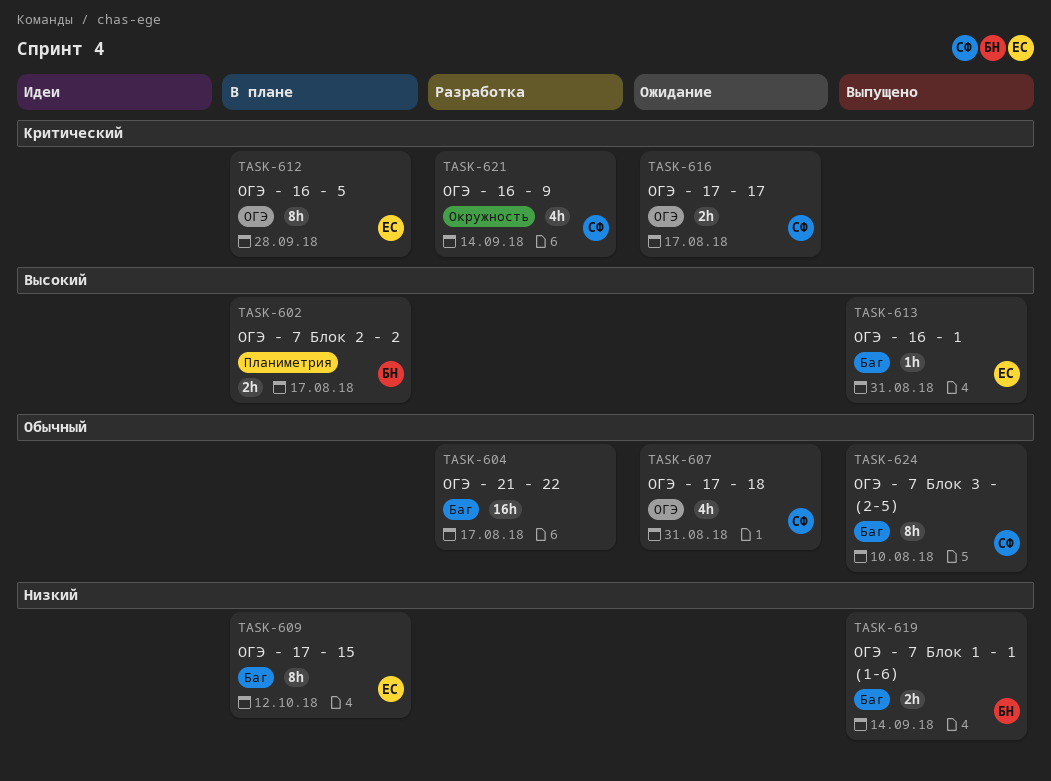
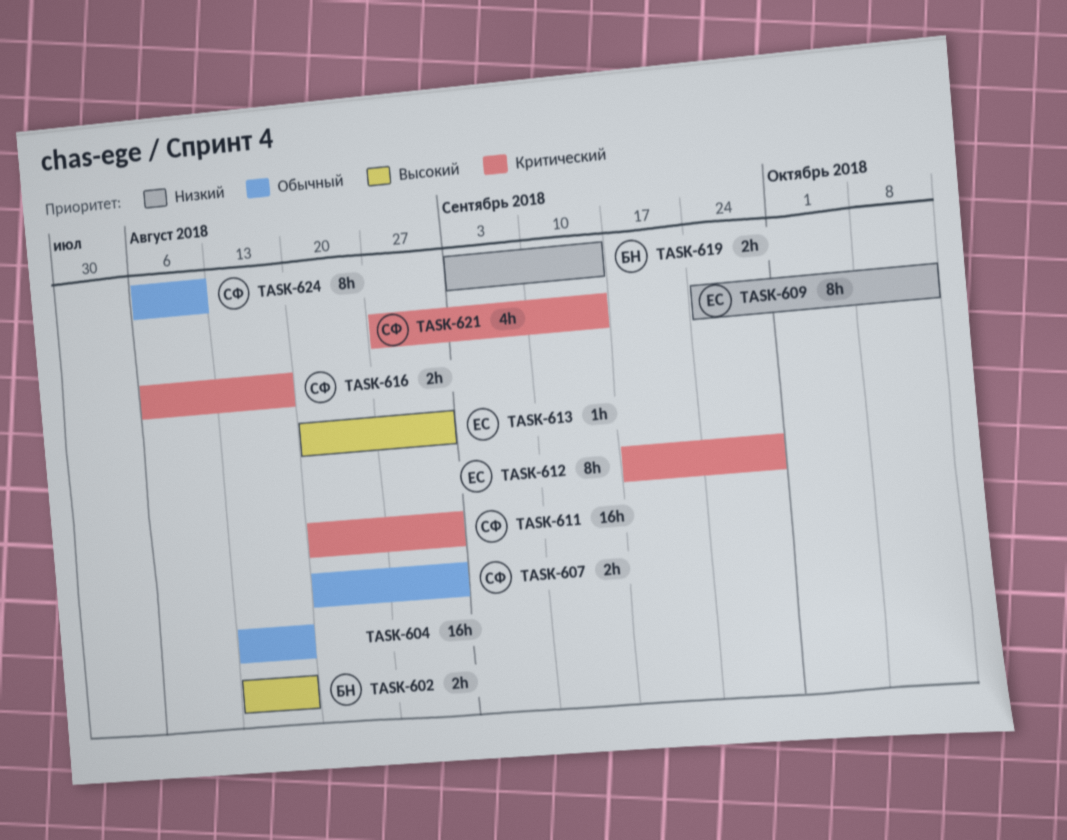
TASK-607, estimate: 4h -> 2h
TASK-611: none -> present

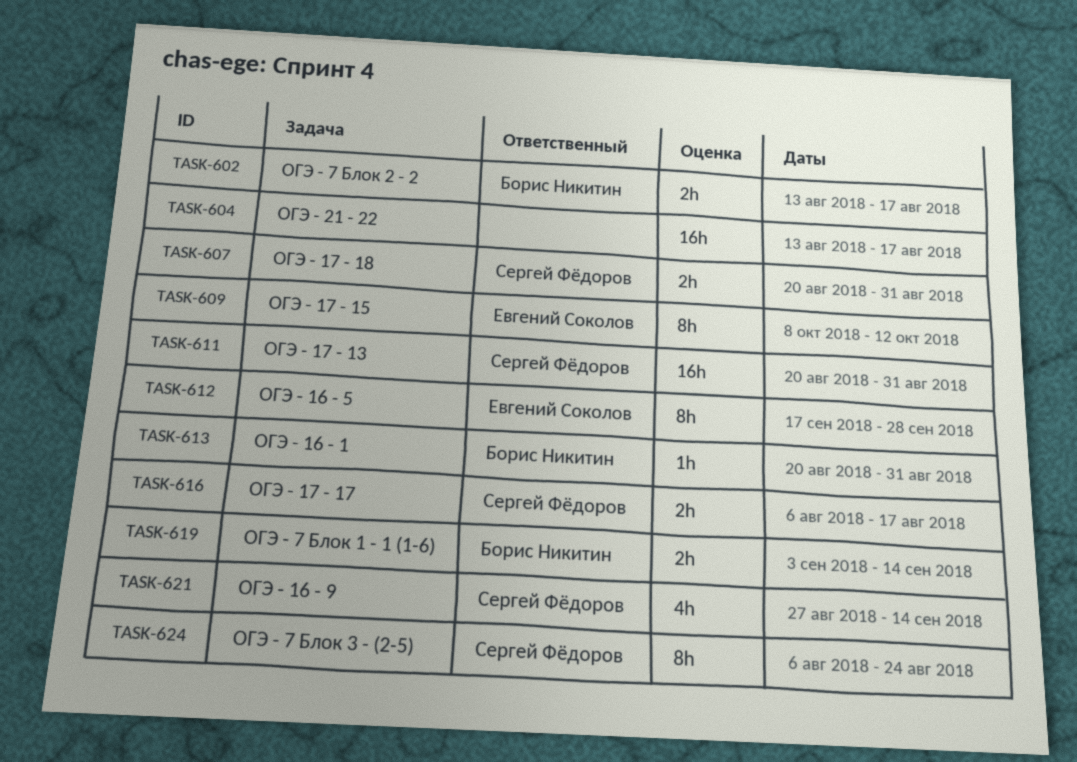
TASK-609, start: Sep 24 -> Oct 8
TASK-613, owner: Евгений Соколов -> Борис Никитин
TASK-624, due: Aug 10 -> Aug 24

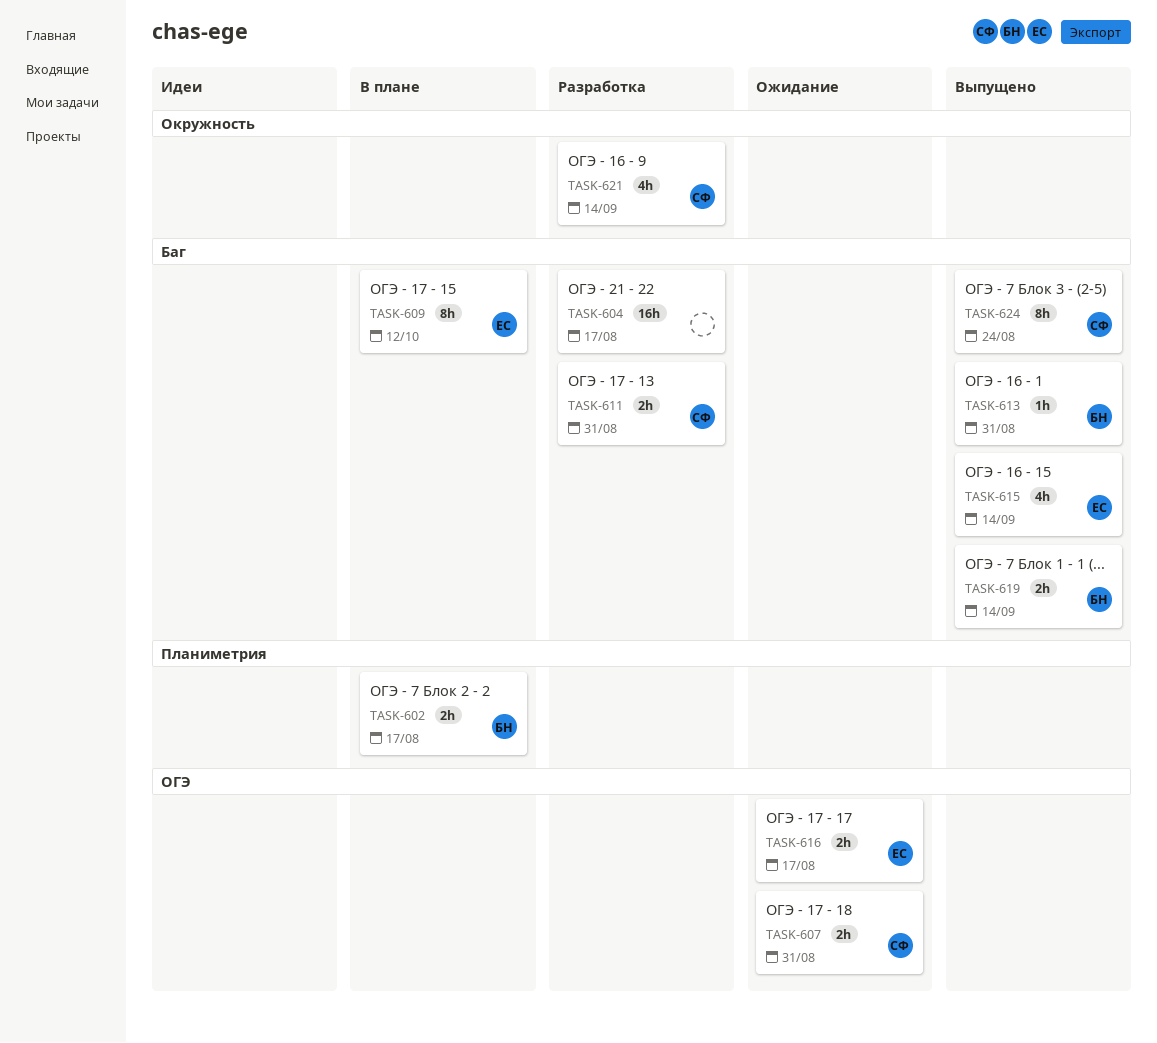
TASK-611, estimate: 16h -> 2h
TASK-612: present -> none
TASK-615: none -> present
TASK-616, owner: Сергей Фёдоров -> Евгений Соколов

